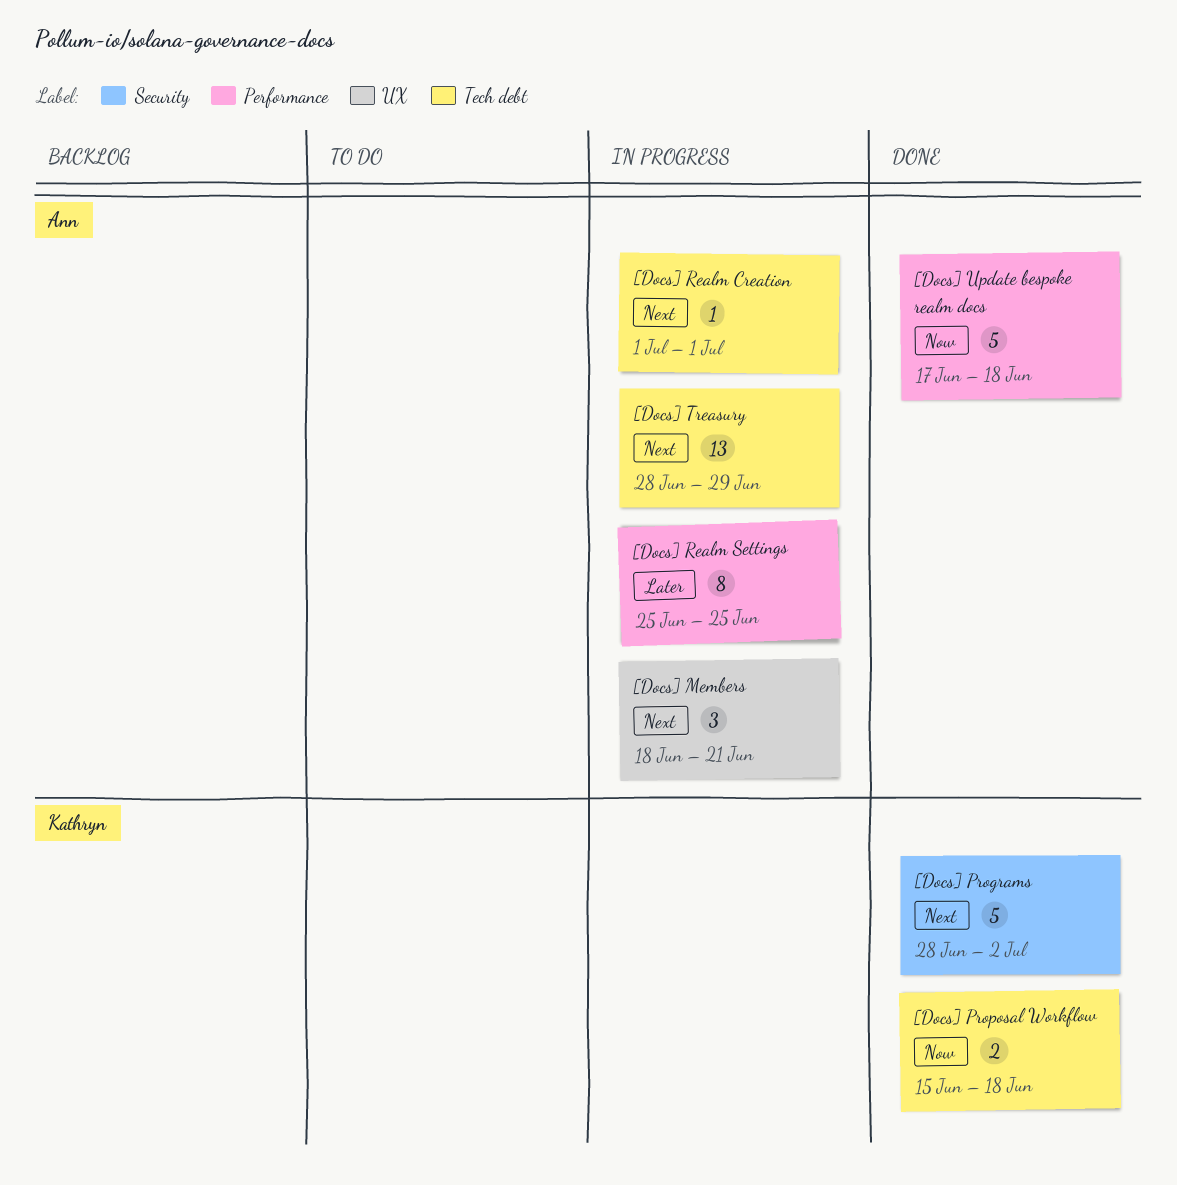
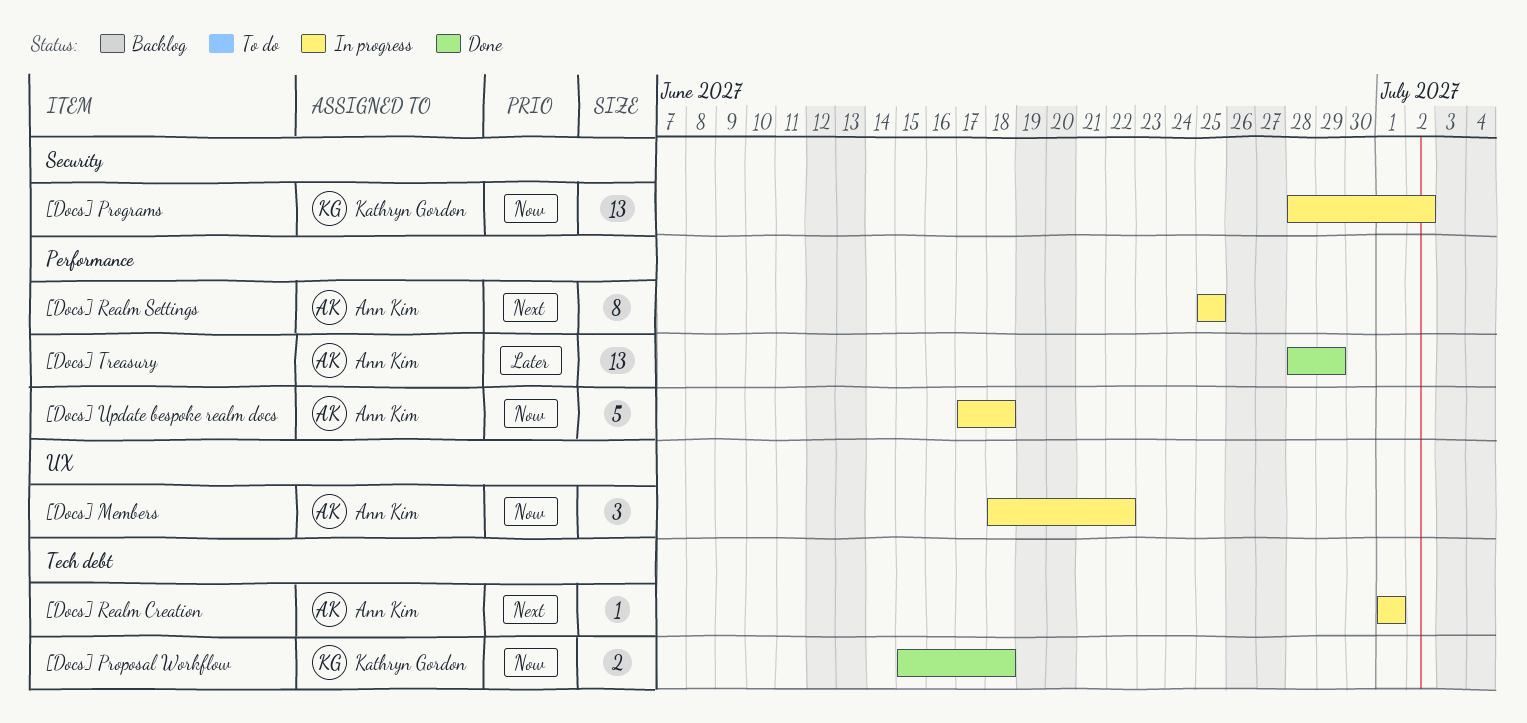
[Docs] Members, priority: Next -> Now
[Docs] Members, due: Jun 21 -> Jun 22
[Docs] Programs, status: Done -> In progress
[Docs] Programs, priority: Next -> Now
[Docs] Programs, estimate: 5 -> 13
[Docs] Realm Settings, priority: Later -> Next
[Docs] Treasury, status: In progress -> Done
[Docs] Treasury, priority: Next -> Later
[Docs] Treasury, label: Tech debt -> Performance
[Docs] Update bespoke realm docs, status: Done -> In progress

